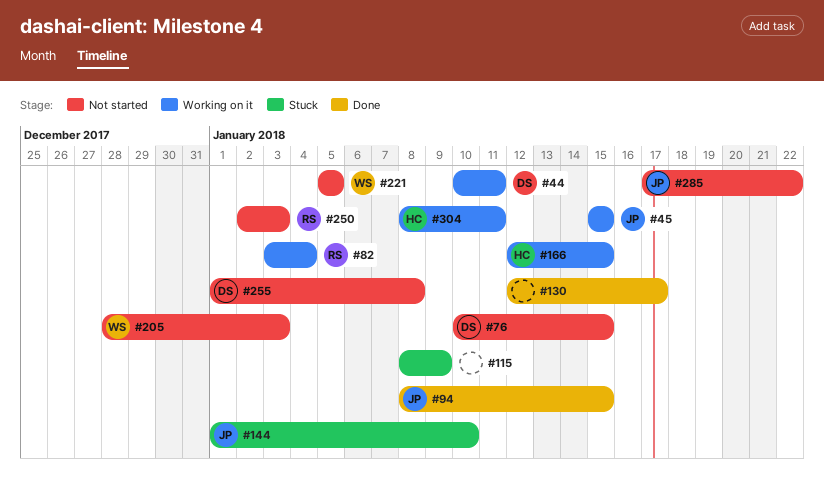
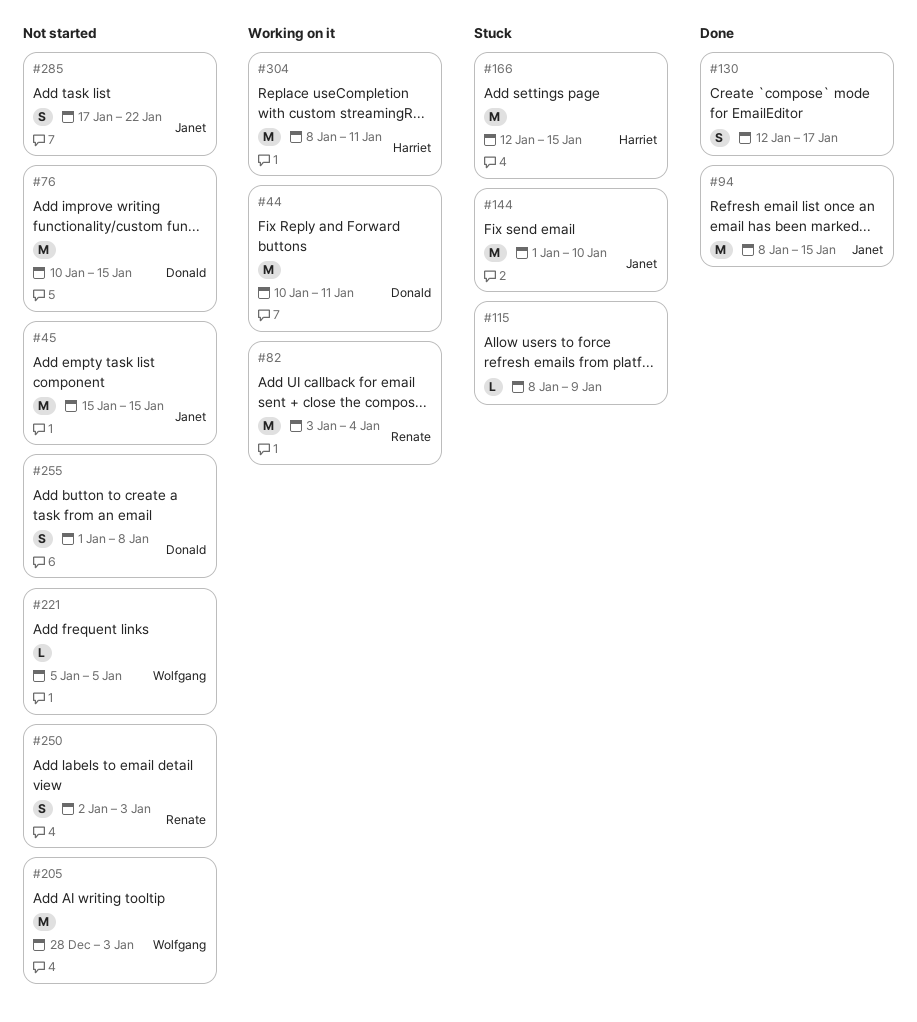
#45, status: Working on it -> Not started
#166, status: Working on it -> Stuck

